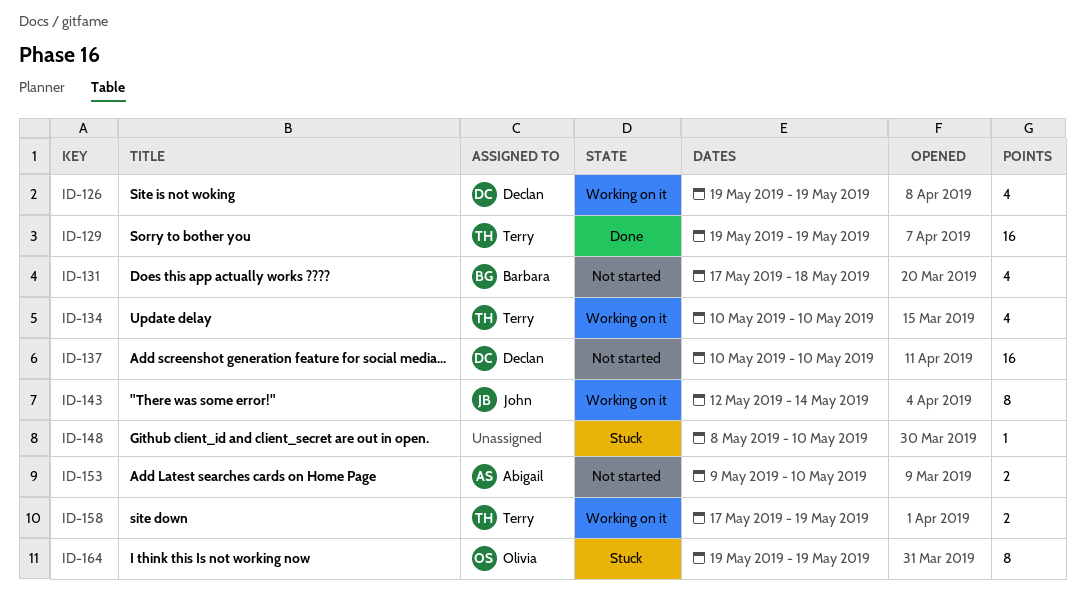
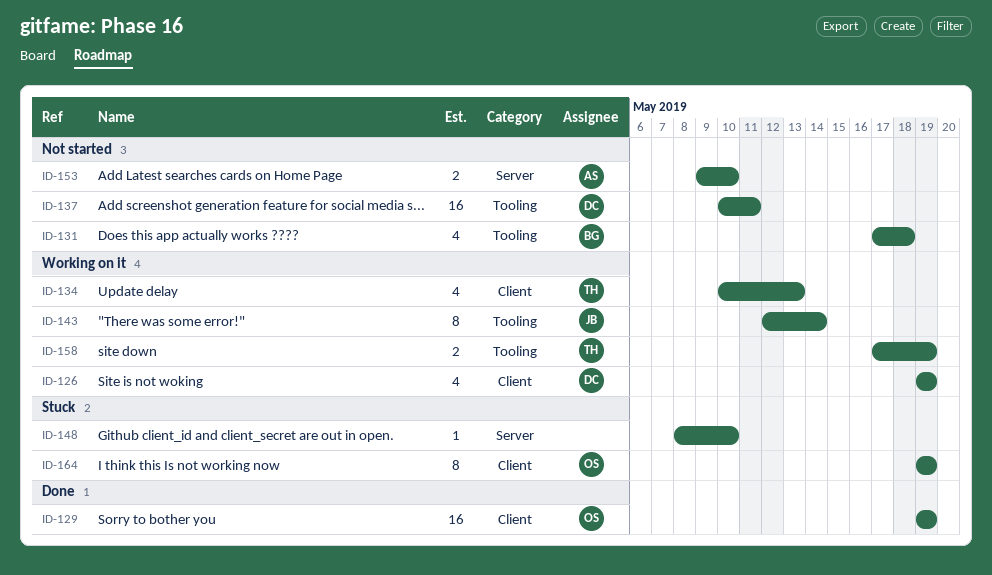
ID-129, owner: Terry -> Olivia
ID-134, due: May 10 -> May 13
ID-137, due: May 10 -> May 11

